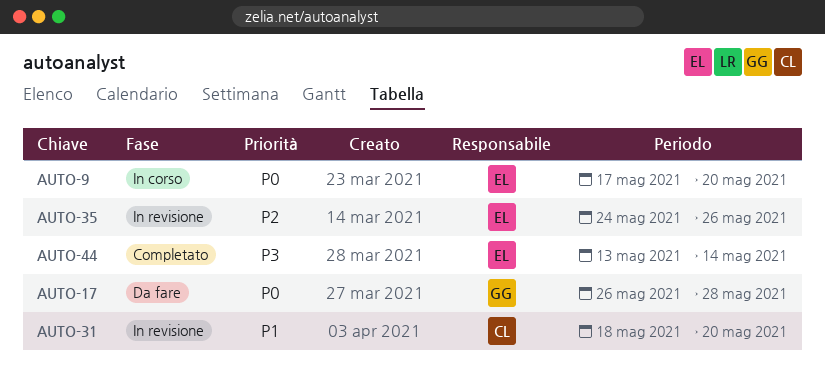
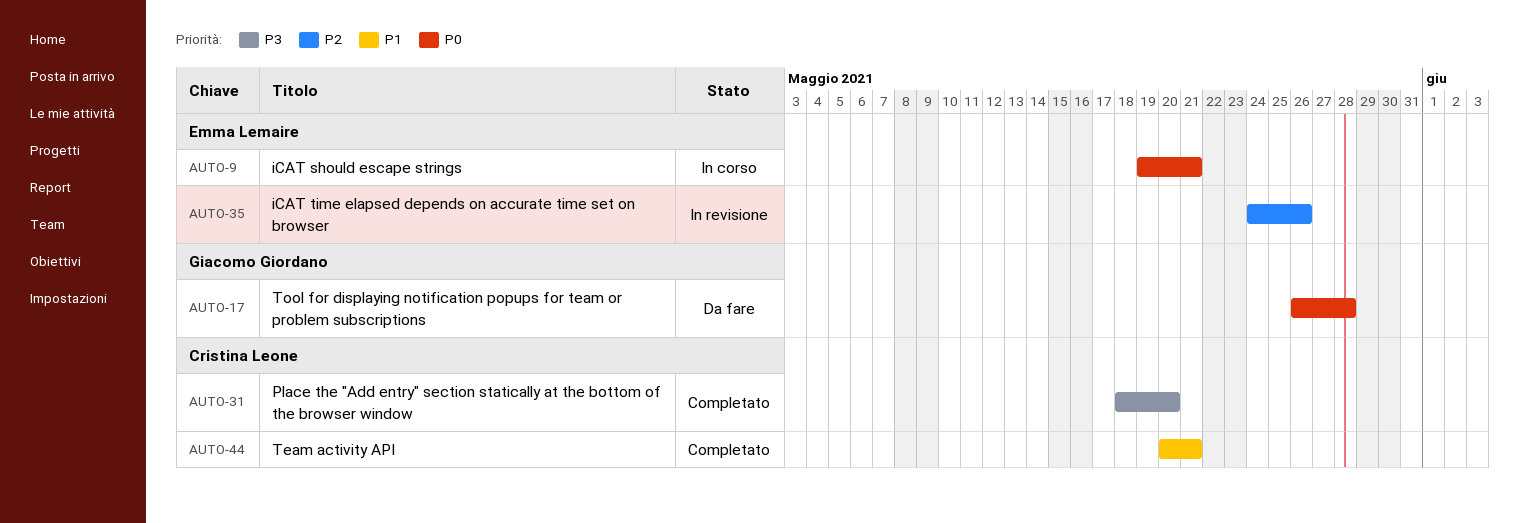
AUTO-9, start: May 17 -> May 19
AUTO-9, due: May 20 -> May 21
AUTO-31, status: In revisione -> Completato
AUTO-31, priority: P1 -> P3
AUTO-44, owner: Emma Lemaire -> Cristina Leone
AUTO-44, priority: P3 -> P1
AUTO-44, start: May 13 -> May 20
AUTO-44, due: May 14 -> May 21

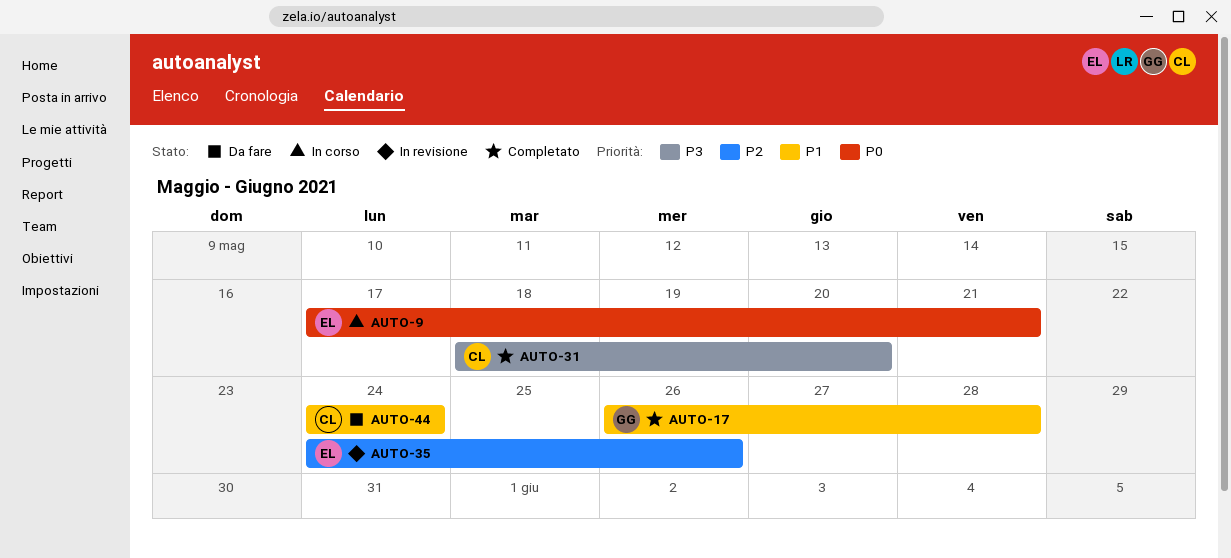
AUTO-9, start: May 19 -> May 17
AUTO-17, status: Da fare -> Completato
AUTO-17, priority: P0 -> P1
AUTO-44, status: Completato -> Da fare
AUTO-44, start: May 20 -> May 24
AUTO-44, due: May 21 -> May 24

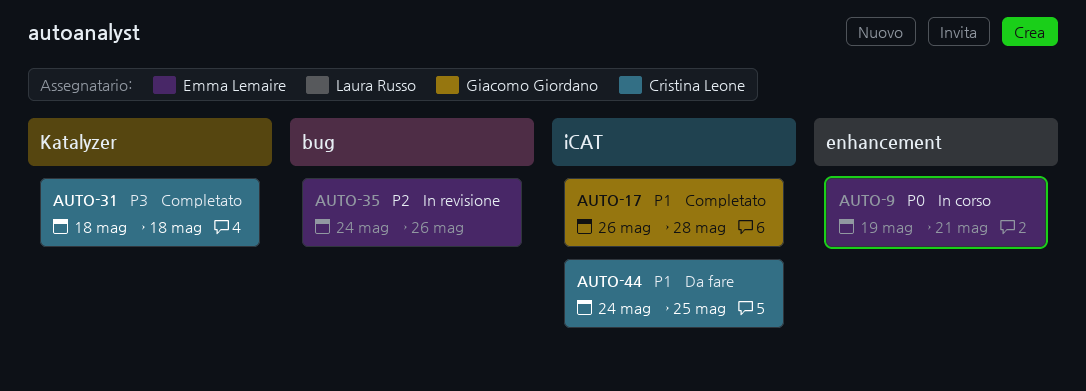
AUTO-9, start: May 17 -> May 19
AUTO-31, due: May 20 -> May 18
AUTO-44, due: May 24 -> May 25

